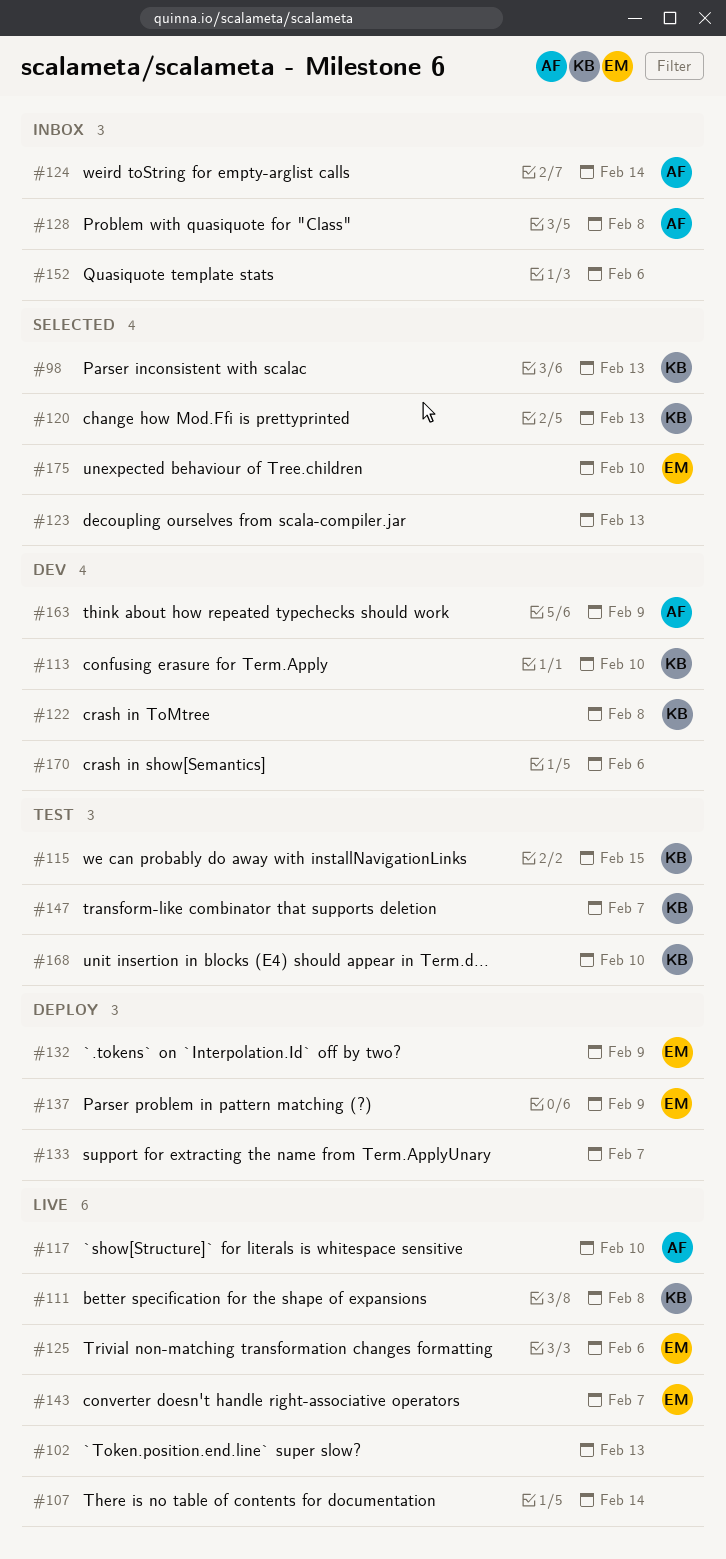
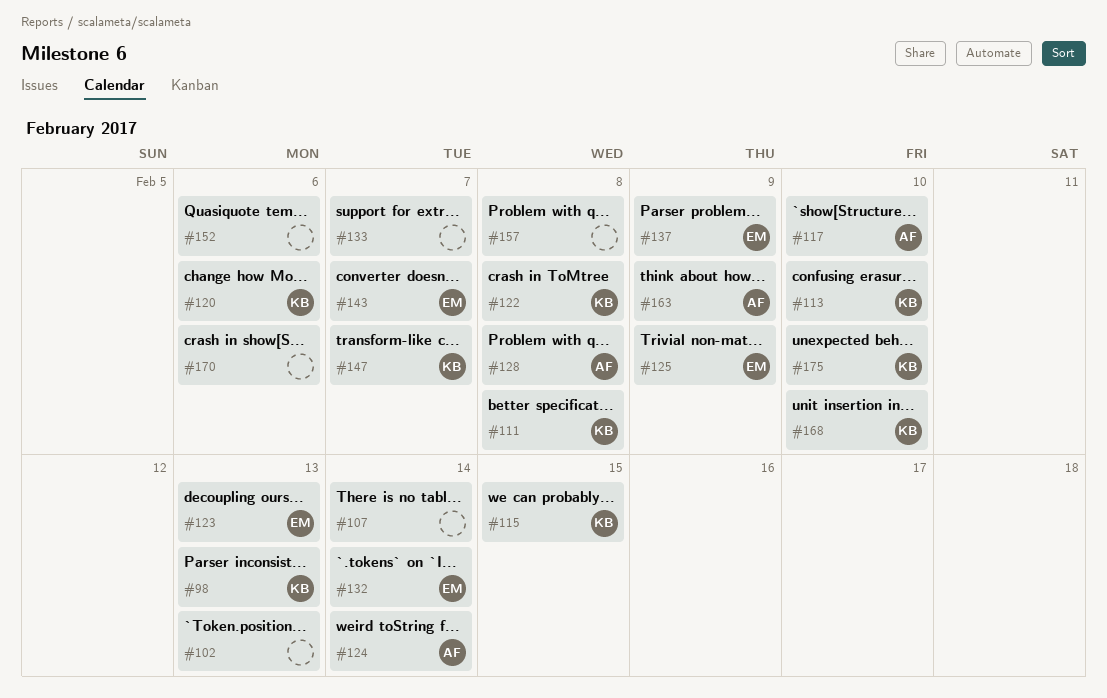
#120, due: Feb 13 -> Feb 6
#123, owner: none -> EM
#125, due: Feb 6 -> Feb 9
#132, due: Feb 9 -> Feb 14
#157: none -> present
#175, owner: EM -> KB

